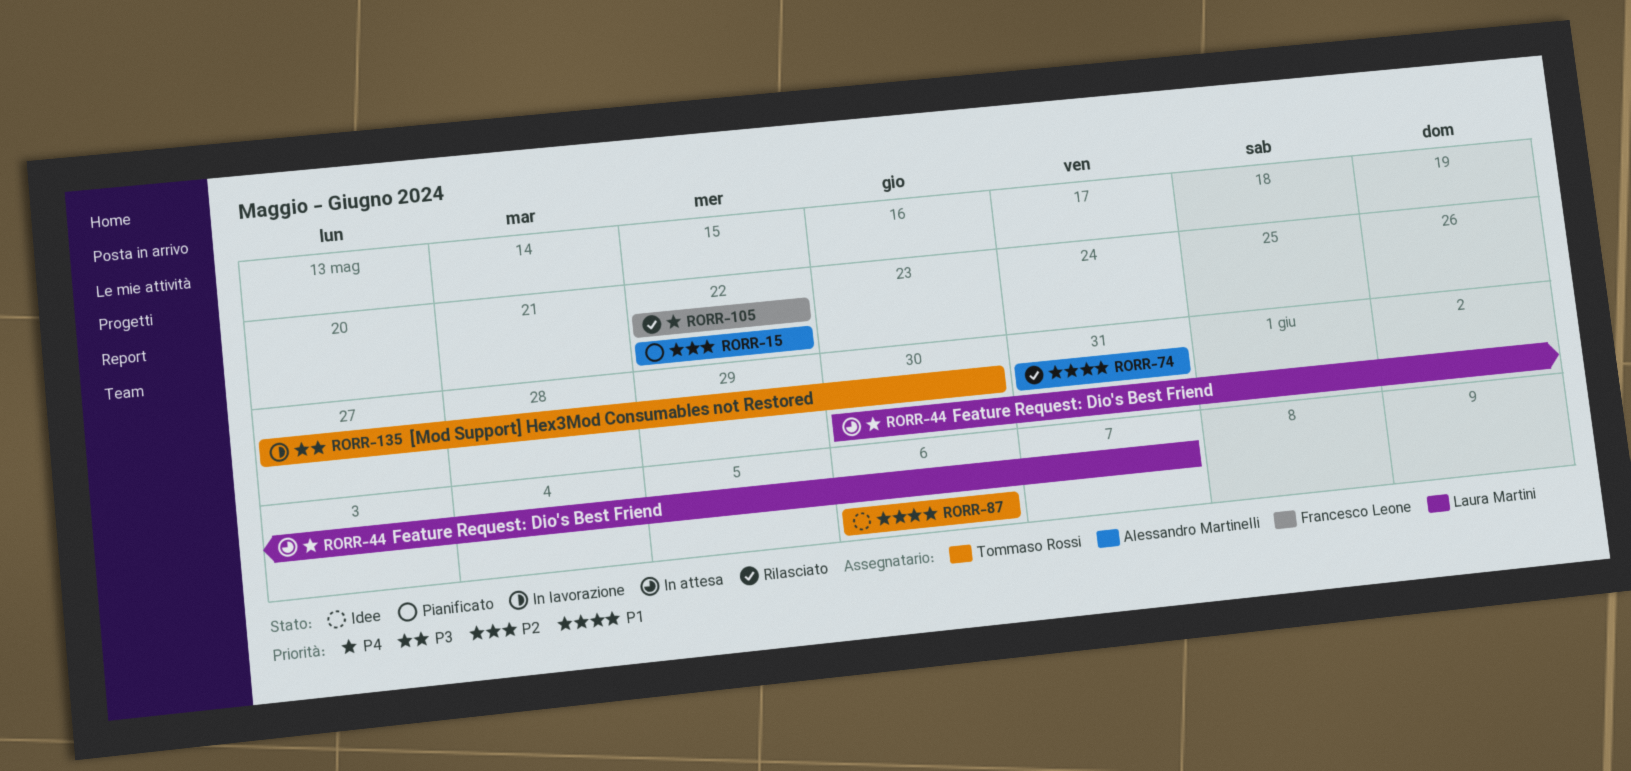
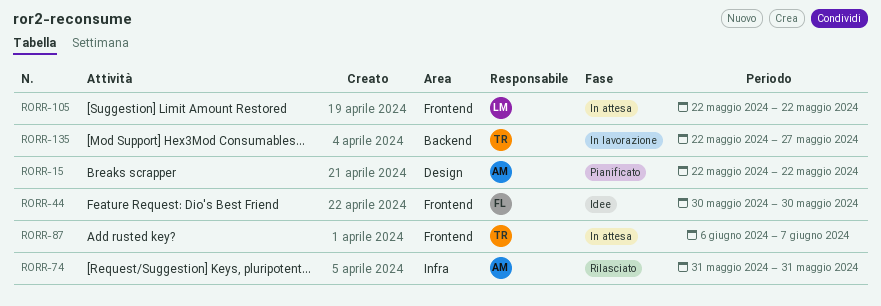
RORR-44, status: In attesa -> Idee
RORR-44, owner: Laura Martini -> Francesco Leone
RORR-44, due: Jun 7 -> May 30
RORR-87, status: Idee -> In attesa
RORR-87, due: Jun 6 -> Jun 7
RORR-105, status: Rilasciato -> In attesa
RORR-105, owner: Francesco Leone -> Laura Martini
RORR-135, start: May 27 -> May 22
RORR-135, due: May 30 -> May 27

